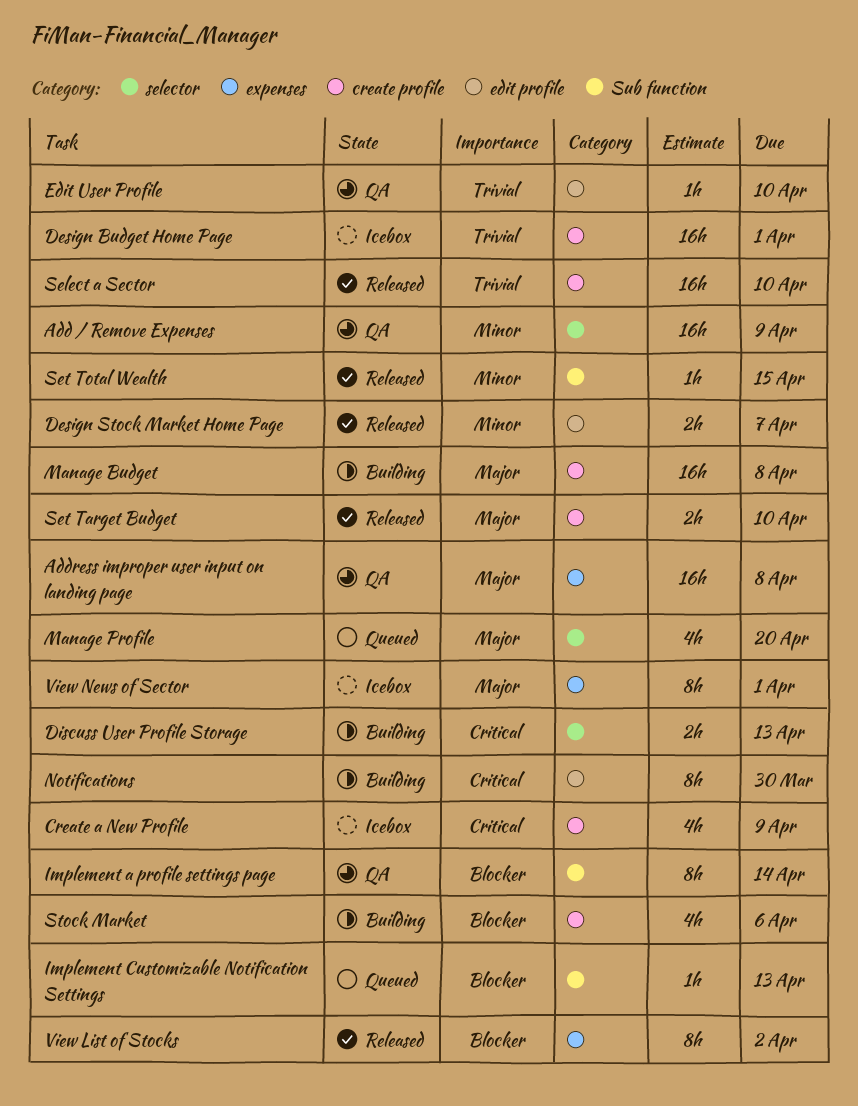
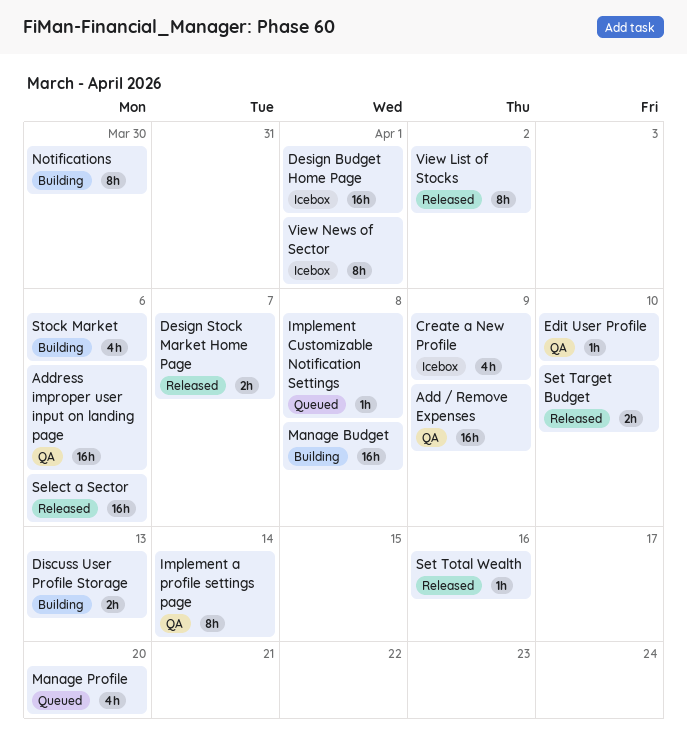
Address improper user input on landing page, due: Apr 8 -> Apr 6
Implement Customizable Notification Settings, due: Apr 13 -> Apr 8
Select a Sector, due: Apr 10 -> Apr 6
Set Total Wealth, due: Apr 15 -> Apr 16

